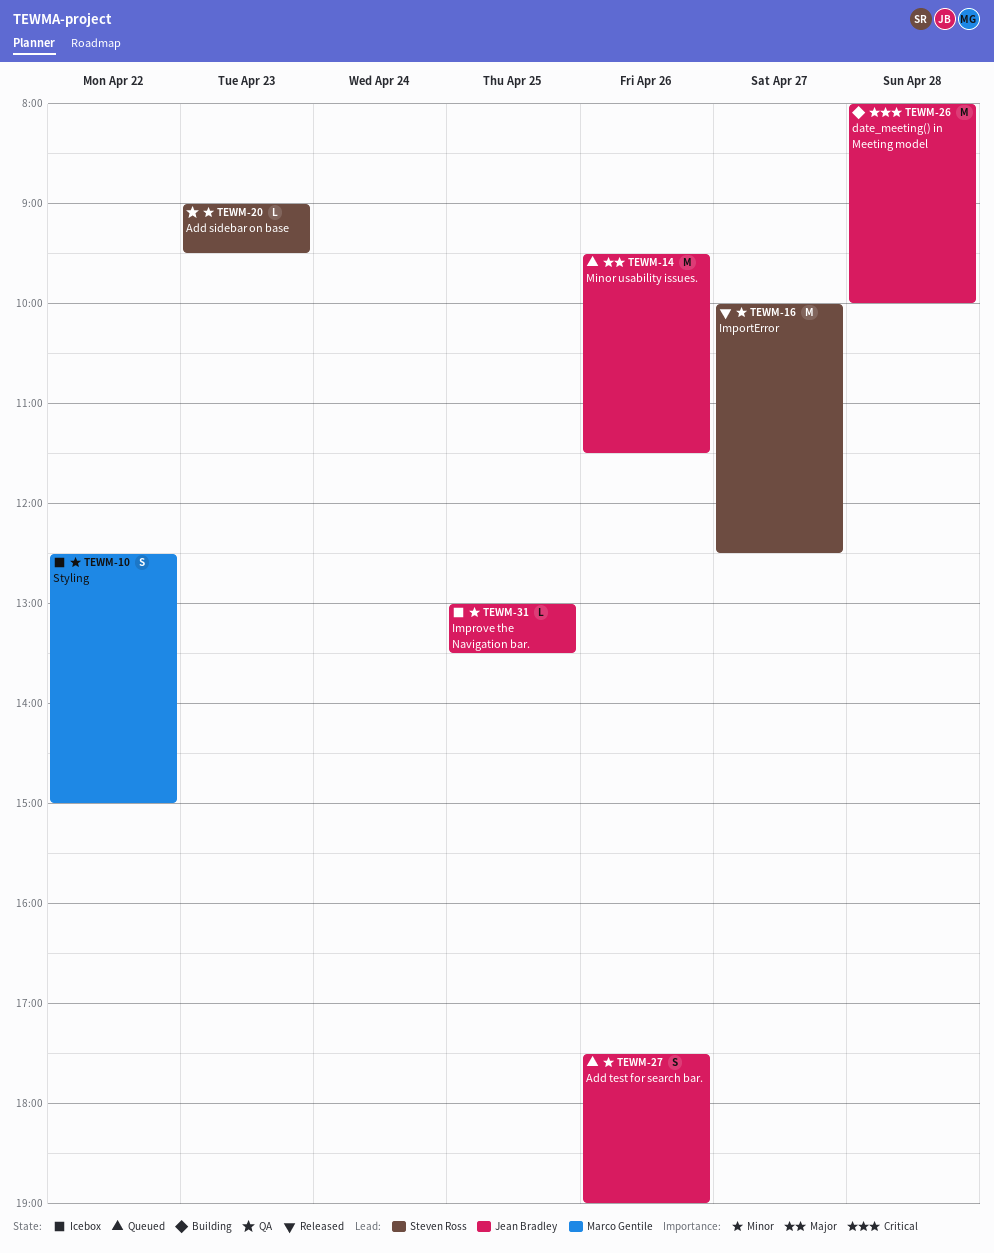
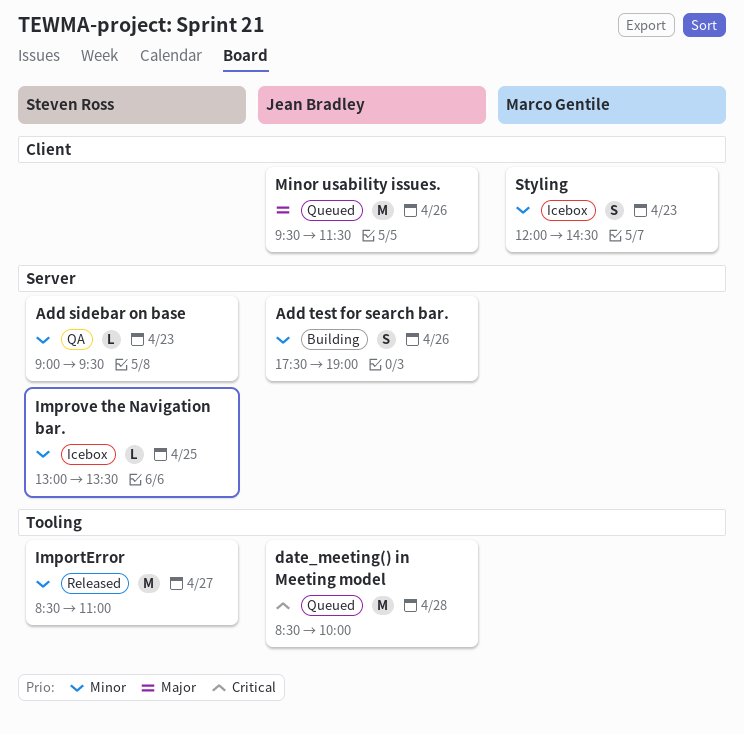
Add test for search bar., status: Queued -> Building
date_meeting() in Meeting model, status: Building -> Queued
date_meeting() in Meeting model, begins: 08:00 -> 08:30
ImportError, begins: 10:00 -> 08:30
ImportError, ends: 12:30 -> 11:00
Improve the Navigation bar., owner: Jean Bradley -> Steven Ross
Styling, day: Apr 22 -> Apr 23
Styling, begins: 12:30 -> 12:00
Styling, ends: 15:00 -> 14:30

